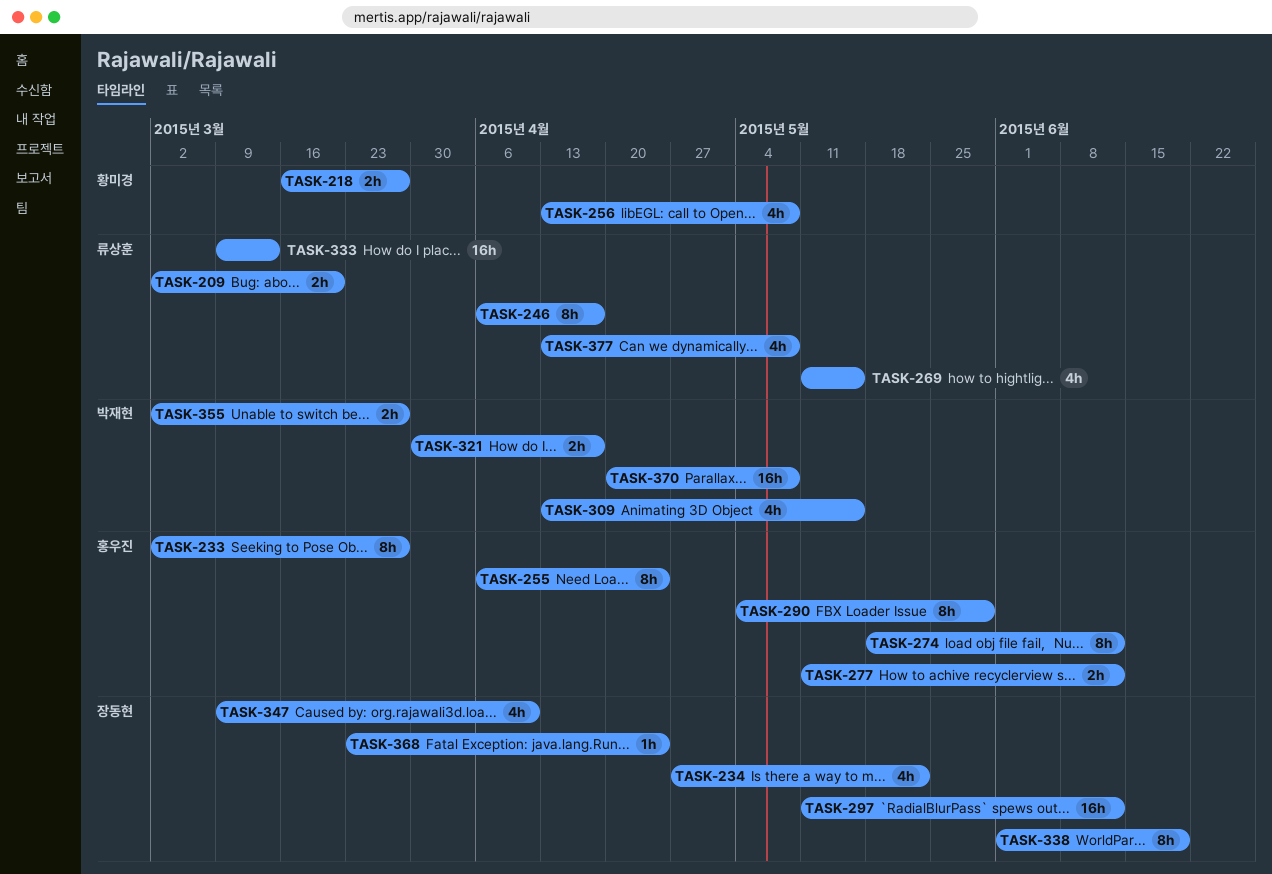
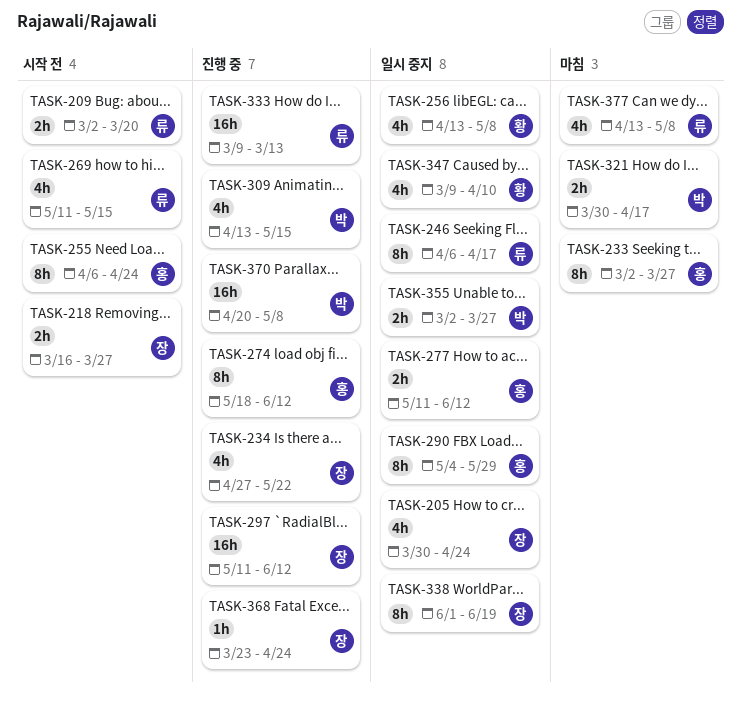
TASK-205: none -> present
TASK-218, owner: 황미경 -> 장동현
TASK-347, owner: 장동현 -> 황미경

